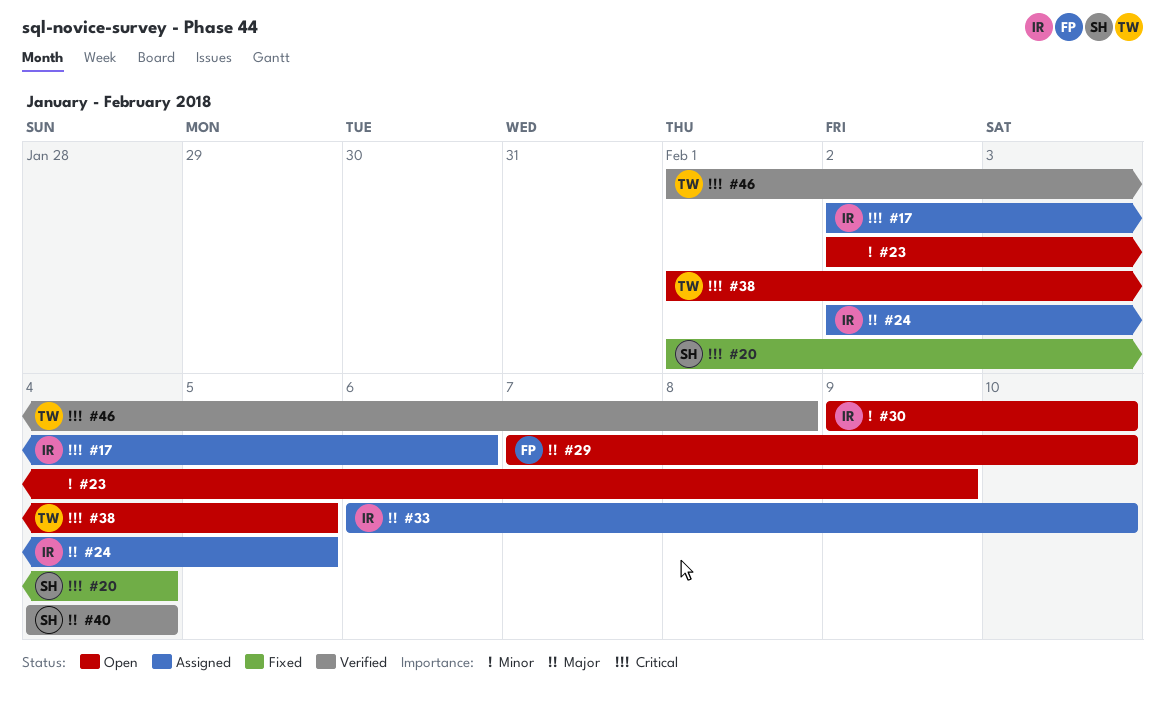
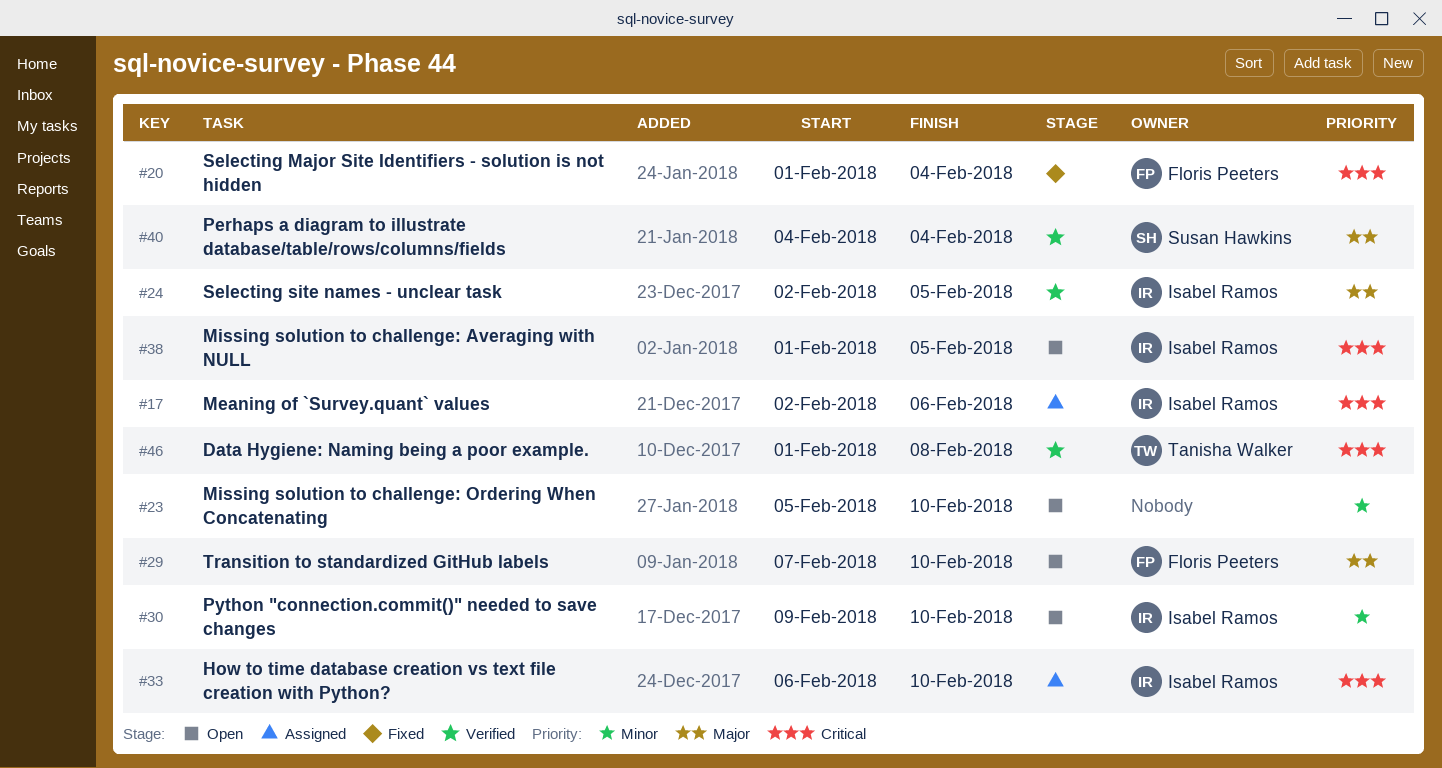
#20, owner: Susan Hawkins -> Floris Peeters
#23, start: Feb 2 -> Feb 5
#23, due: Feb 9 -> Feb 10
#24, status: Assigned -> Verified
#33, priority: Major -> Critical
#38, owner: Tanisha Walker -> Isabel Ramos

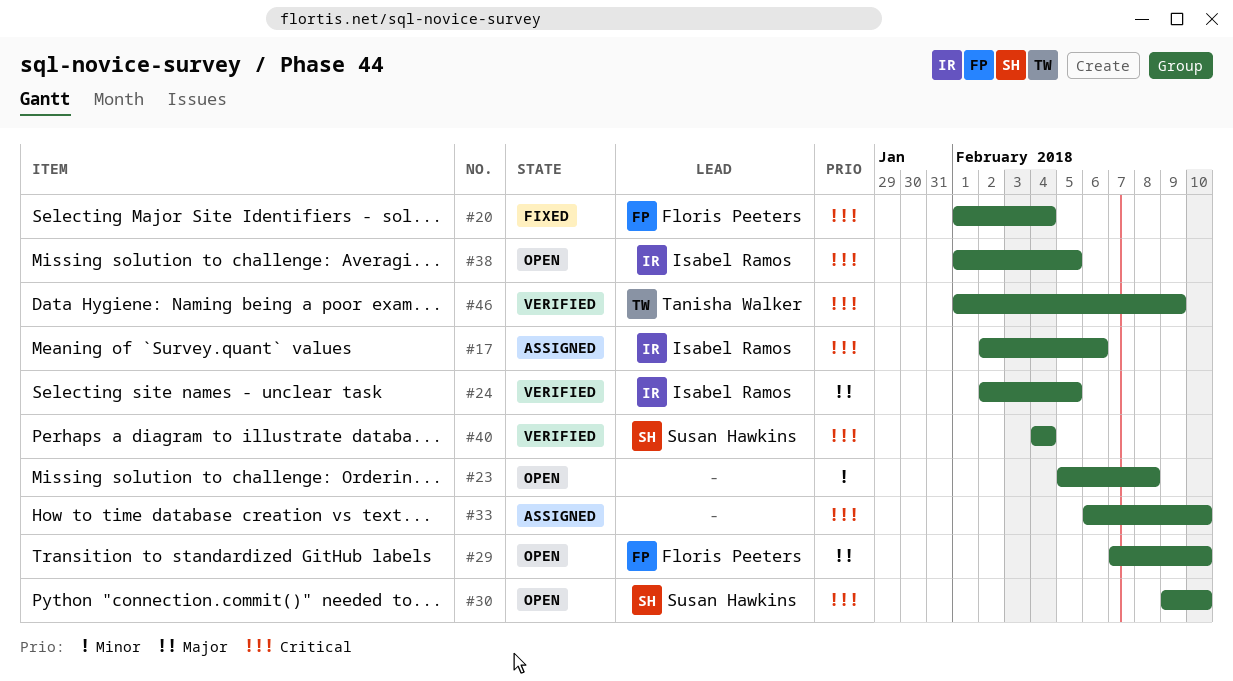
#23, due: Feb 10 -> Feb 8
#30, owner: Isabel Ramos -> Susan Hawkins
#30, priority: Minor -> Critical
#33, owner: Isabel Ramos -> none
#40, priority: Major -> Critical
#46, due: Feb 8 -> Feb 9

